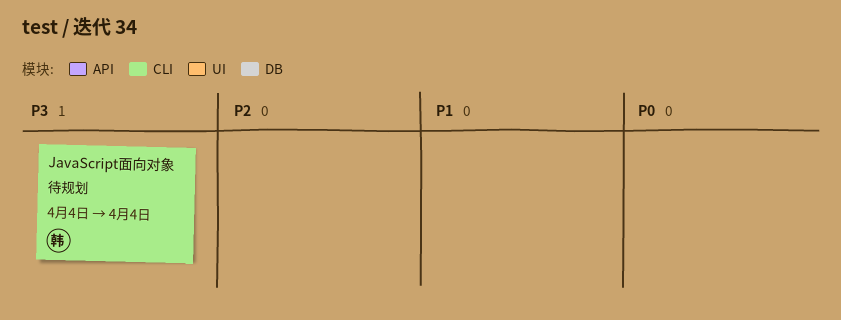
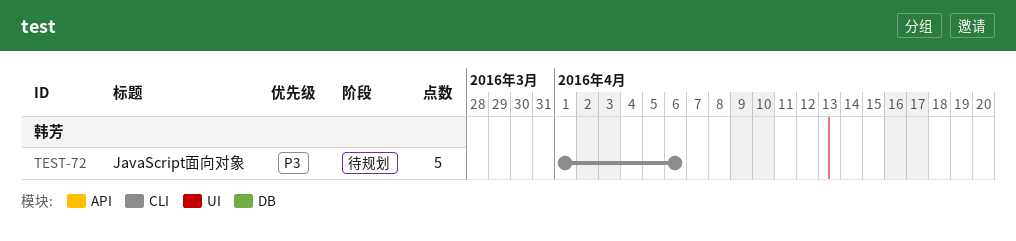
JavaScript面向对象, start: Apr 4 -> Apr 1
JavaScript面向对象, due: Apr 4 -> Apr 6

